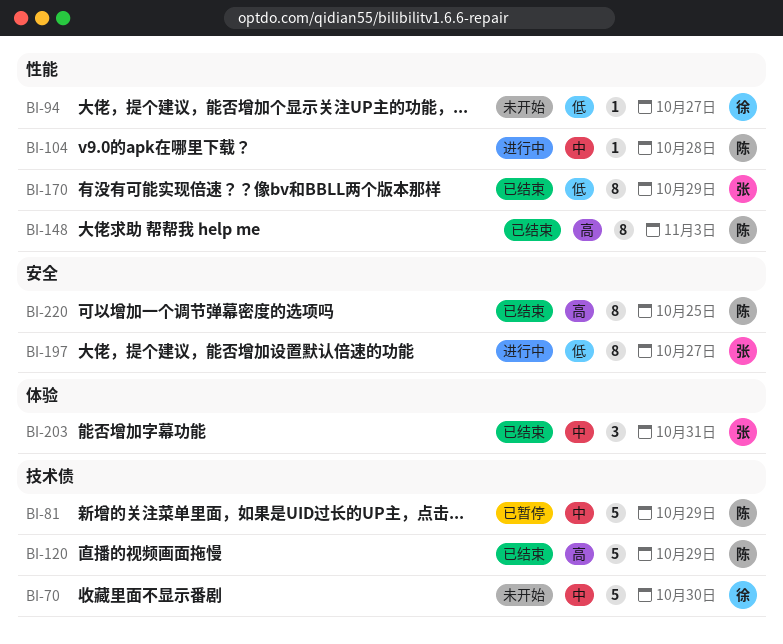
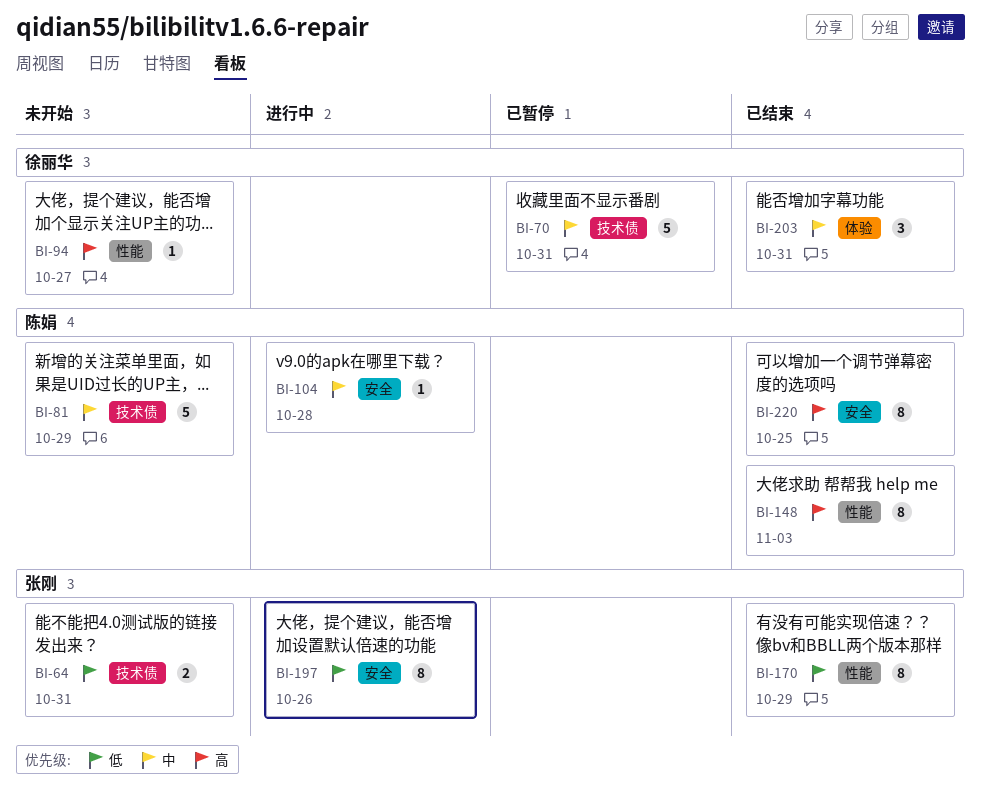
BI-64: none -> present
BI-70, status: 未开始 -> 已暂停
BI-70, due: Oct 30 -> Oct 31
BI-81, status: 已暂停 -> 未开始
BI-94, priority: 低 -> 高
BI-104, label: 性能 -> 安全
BI-120: present -> none
BI-197, due: Oct 27 -> Oct 26
BI-203, owner: 张刚 -> 徐丽华

